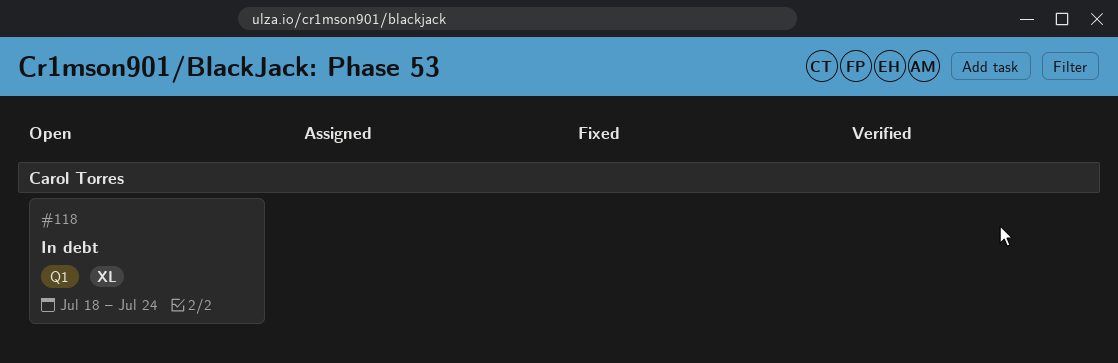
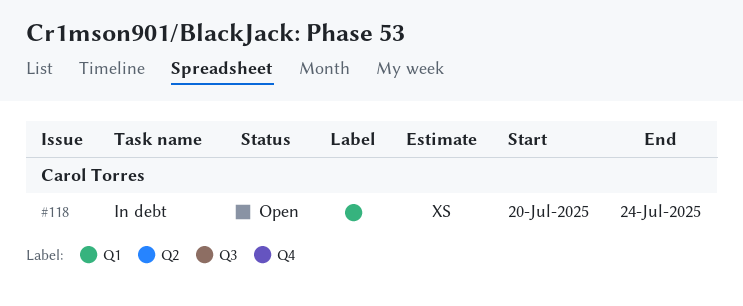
#118, estimate: XL -> XS
#118, start: Jul 18 -> Jul 20

